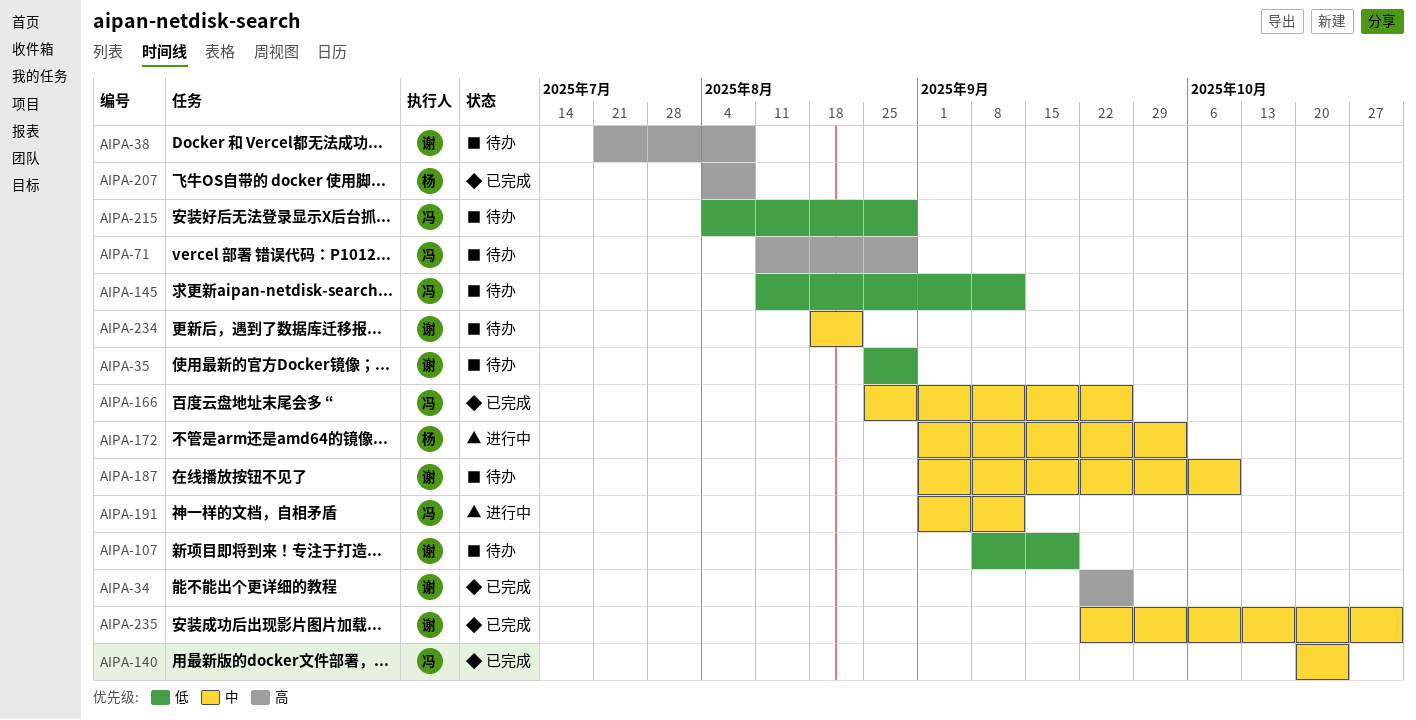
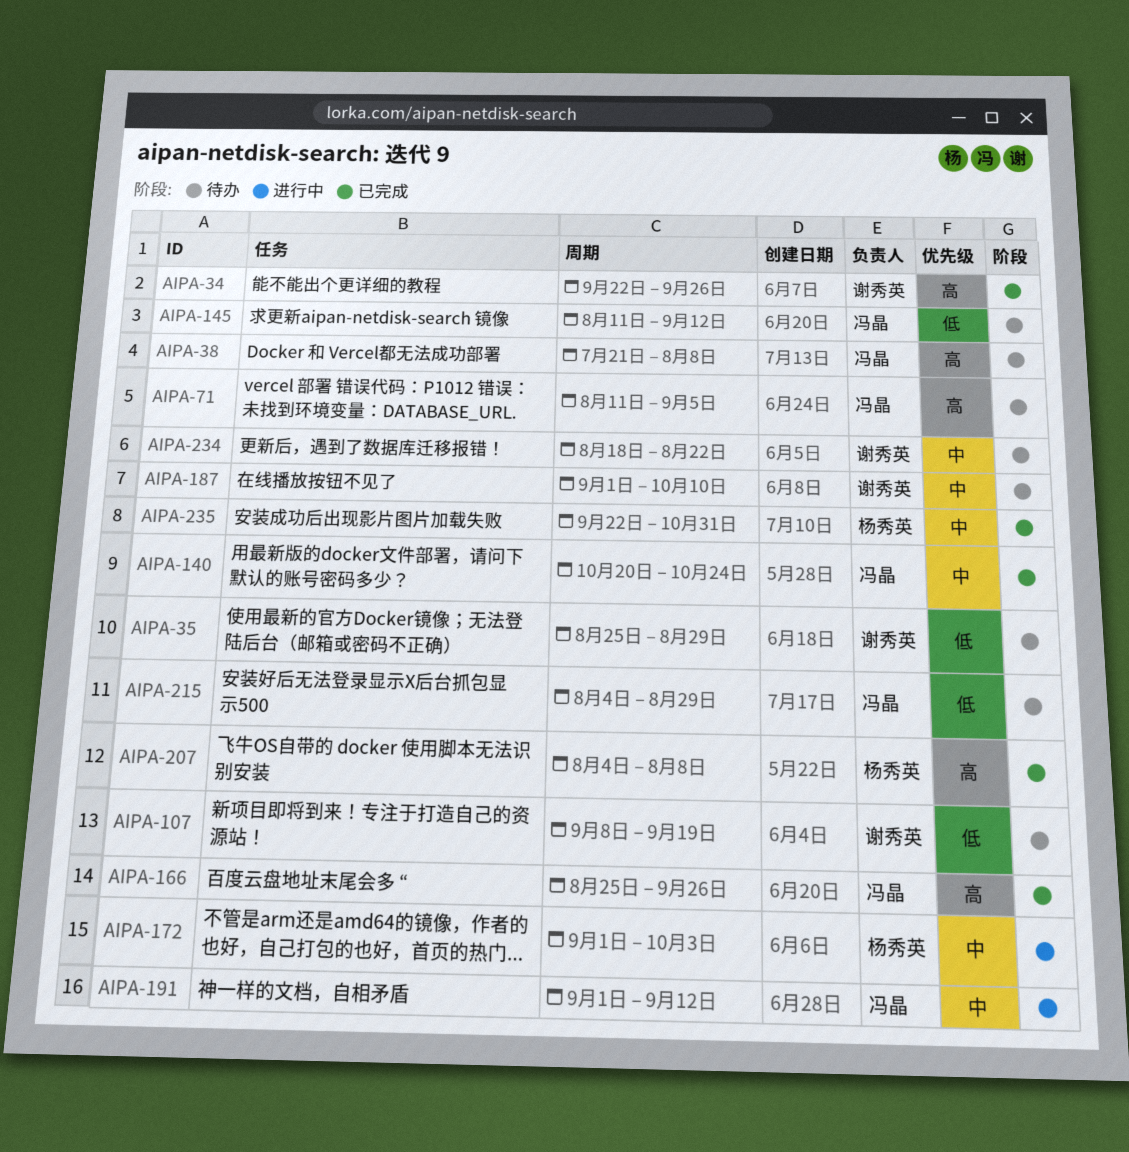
AIPA-38, owner: 谢秀英 -> 冯晶
AIPA-71, due: Aug 29 -> Sep 5
AIPA-166, priority: 中 -> 高
AIPA-235, owner: 谢秀英 -> 杨秀英

